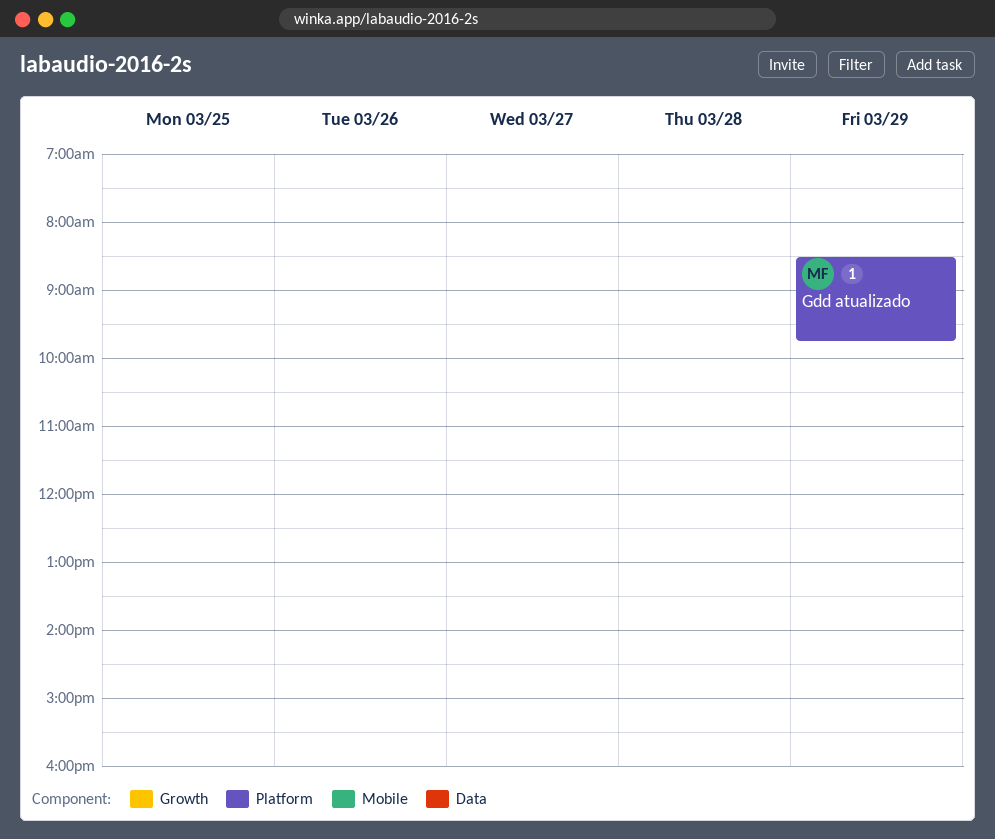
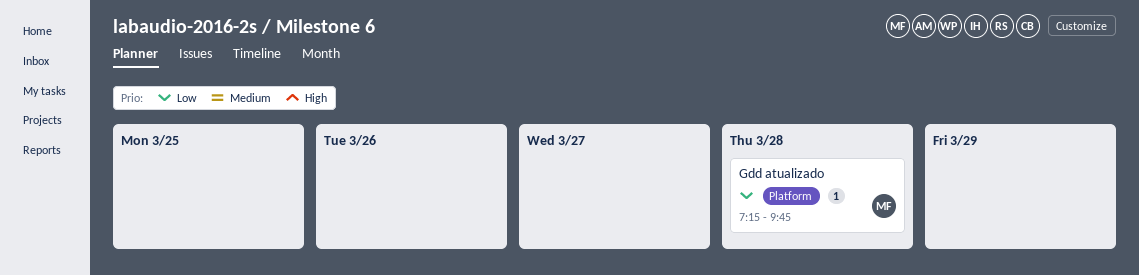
Gdd atualizado, day: Mar 29 -> Mar 28
Gdd atualizado, begins: 08:30 -> 07:15

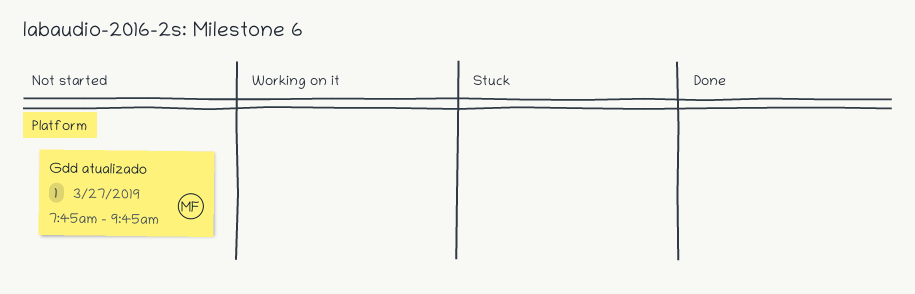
Gdd atualizado, day: Mar 28 -> Mar 27
Gdd atualizado, begins: 07:15 -> 07:45

